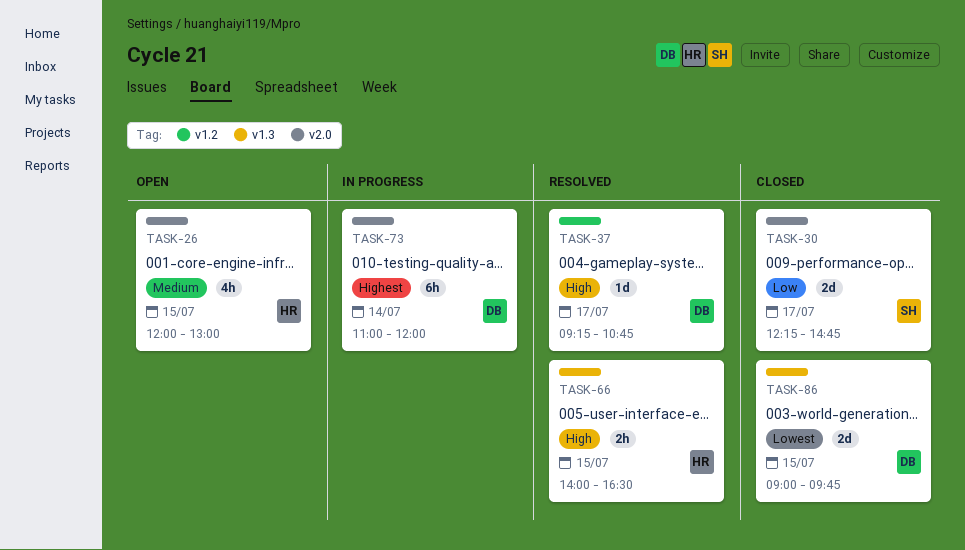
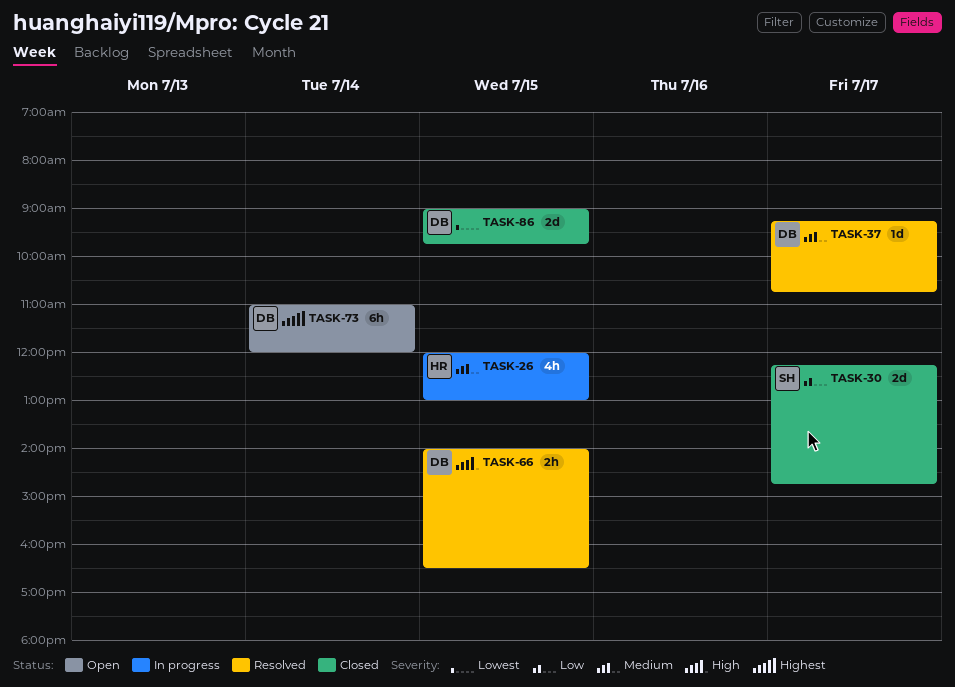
TASK-26, status: Open -> In progress
TASK-37, priority: High -> Medium
TASK-66, owner: HR -> DB
TASK-73, status: In progress -> Open

